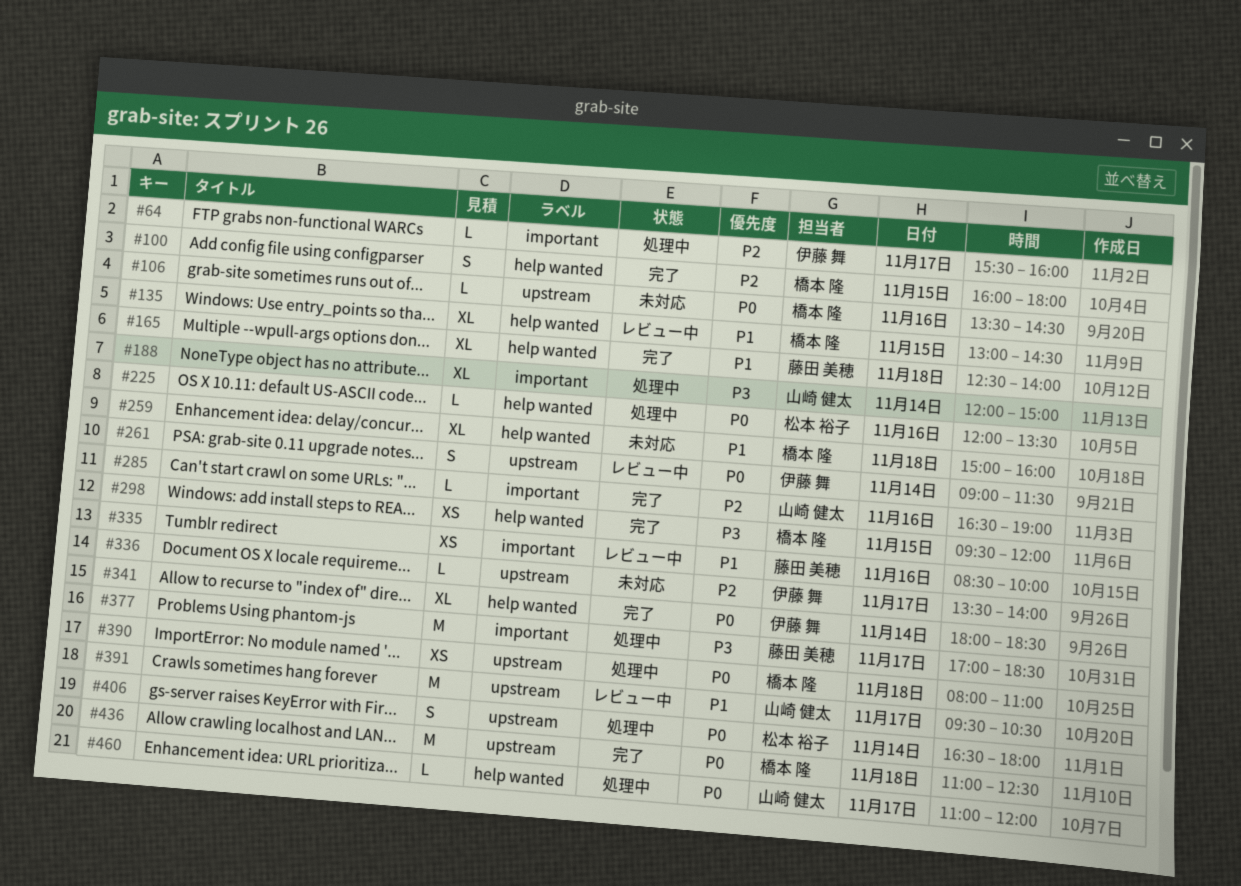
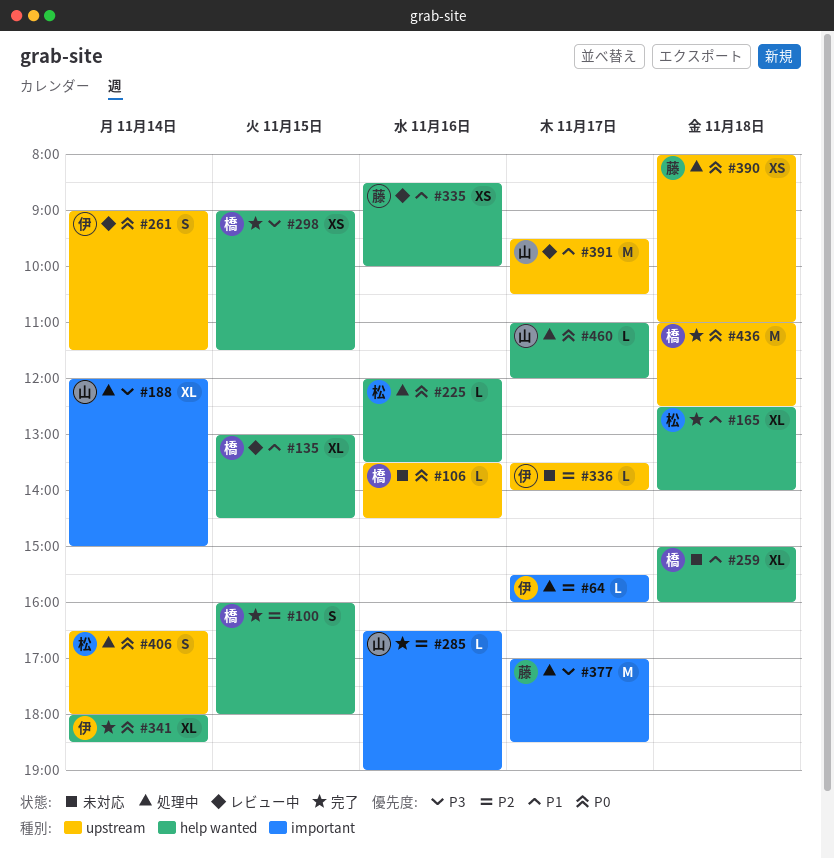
#165, owner: 藤田 美穂 -> 松本 裕子
#298, begins: 09:30 -> 09:00
#298, ends: 12:00 -> 11:30
#335, label: important -> help wanted
#390, owner: 橋本 隆 -> 藤田 美穂

